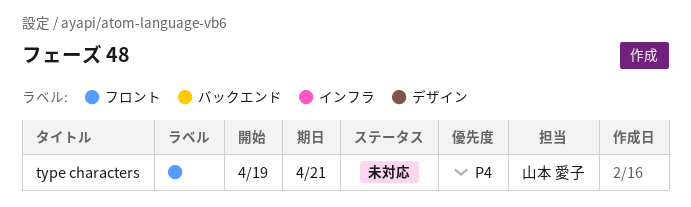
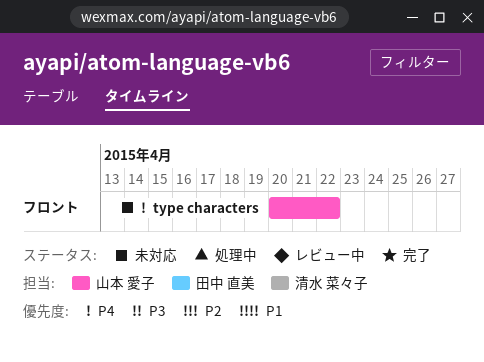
type characters, start: Apr 19 -> Apr 20
type characters, due: Apr 21 -> Apr 22

